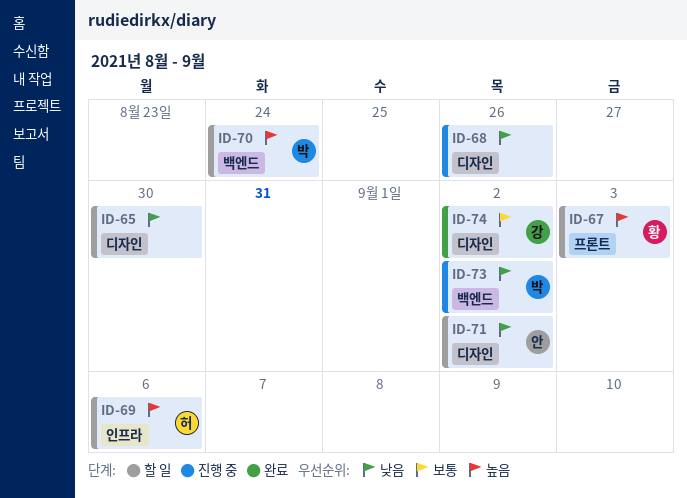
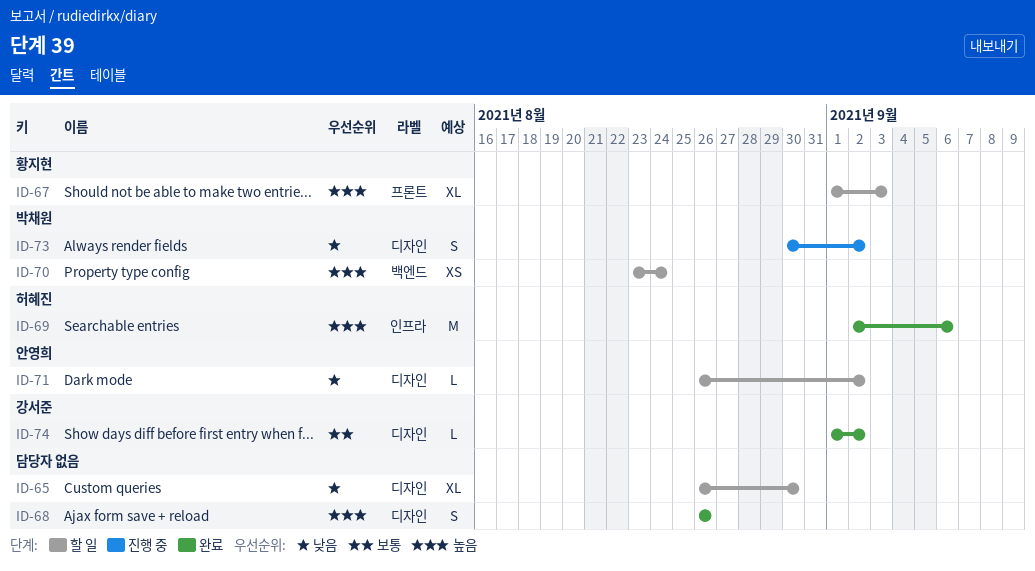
ID-68, status: 진행 중 -> 완료
ID-68, priority: 낮음 -> 높음
ID-69, status: 할 일 -> 완료
ID-73, label: 백엔드 -> 디자인

